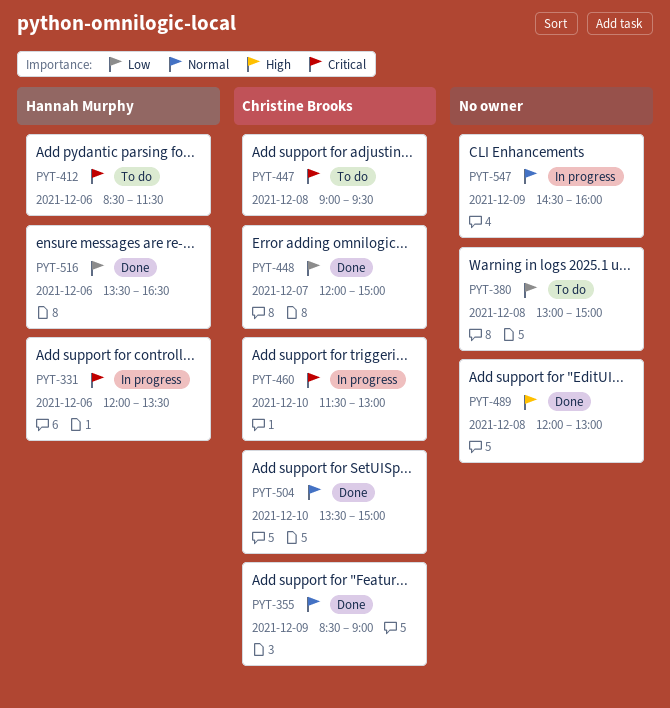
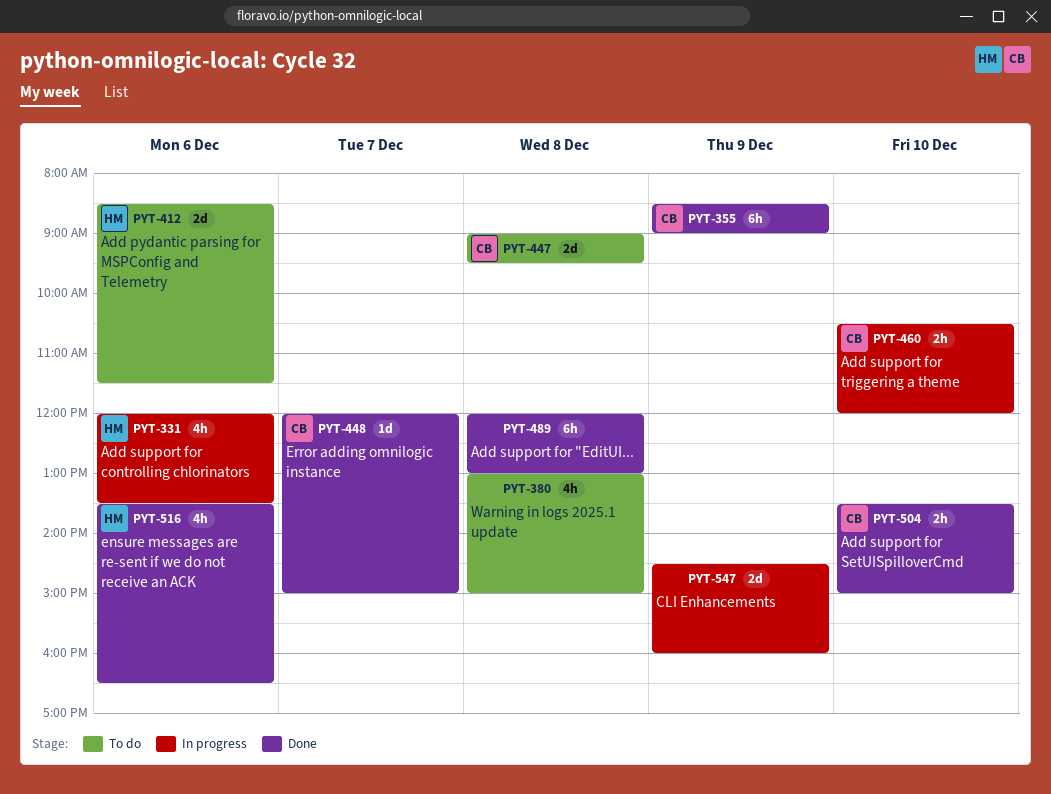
PYT-460, begins: 11:30 -> 10:30
PYT-460, ends: 13:00 -> 12:00

